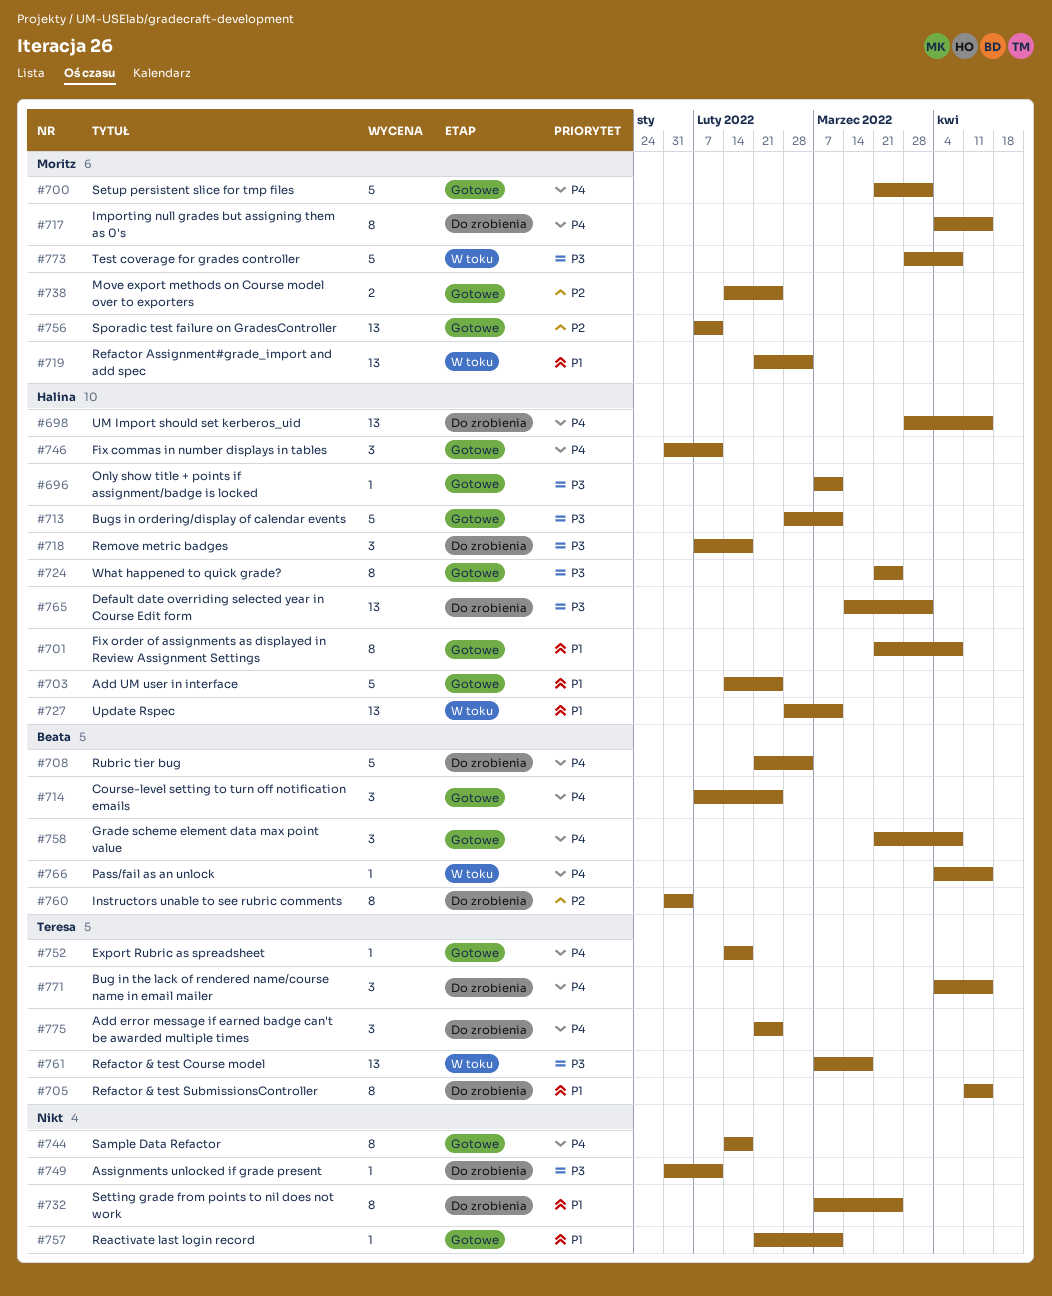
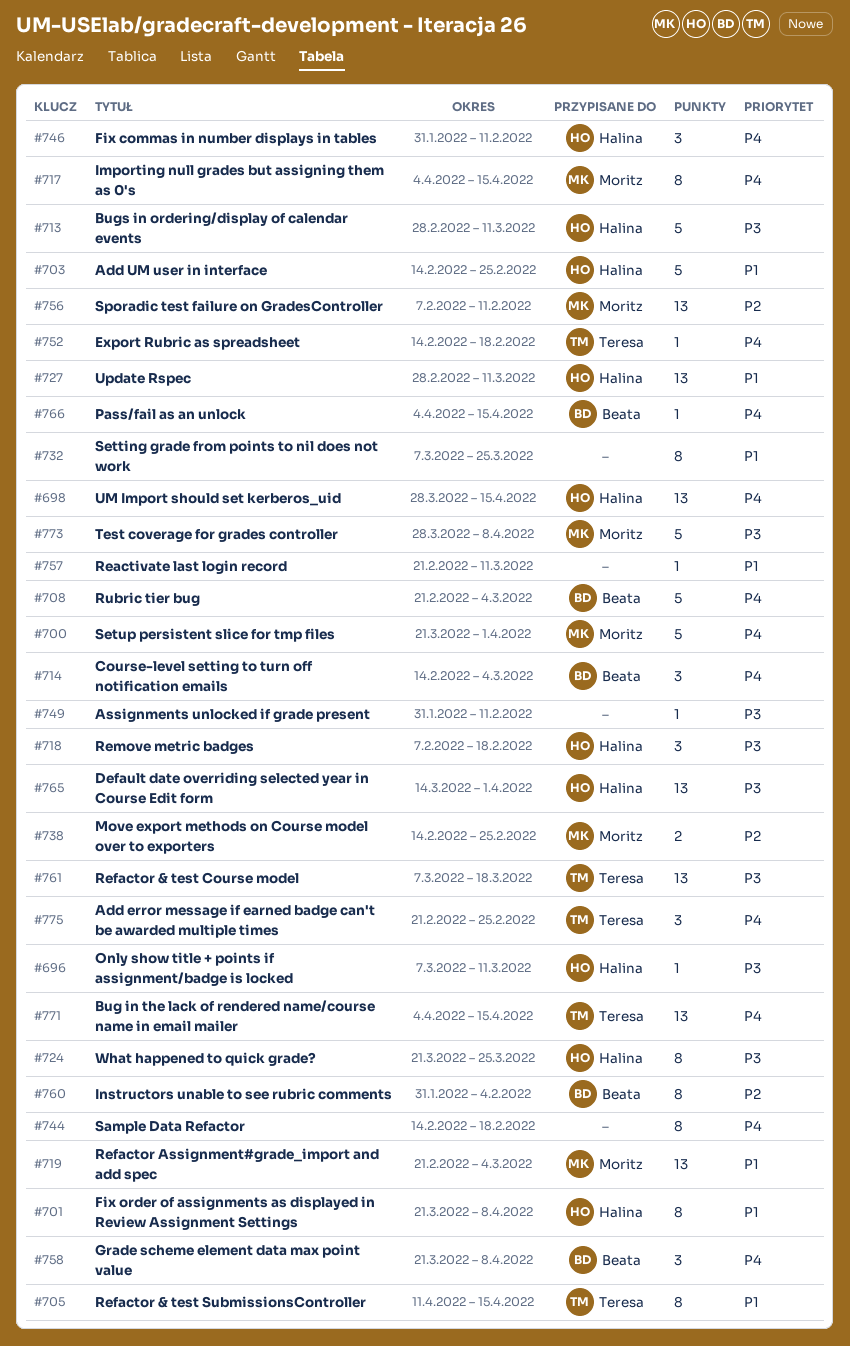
#714, start: Feb 7 -> Feb 14
#714, due: Feb 25 -> Mar 4
#771, estimate: 3 -> 13

